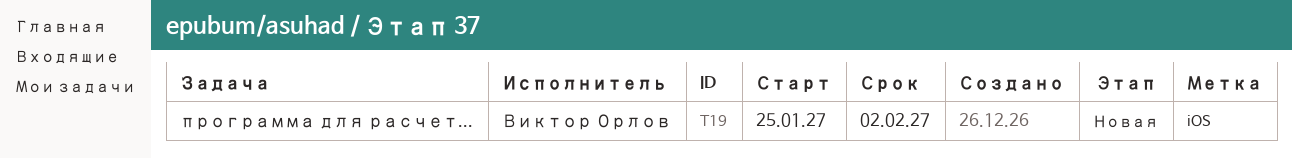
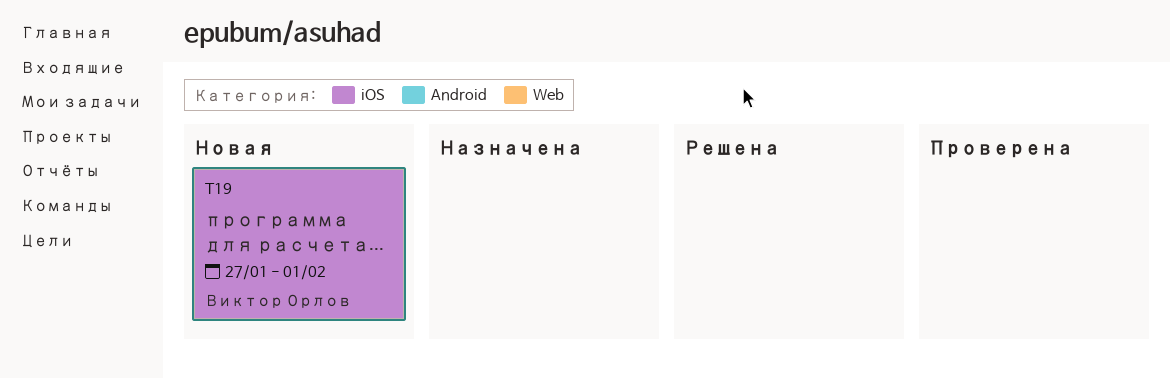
T19, start: Jan 25 -> Jan 27
T19, due: Feb 2 -> Feb 1

